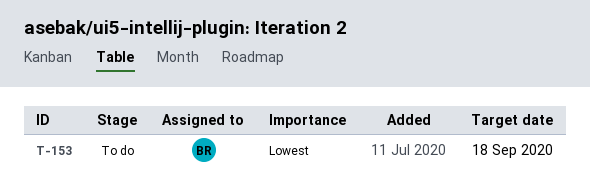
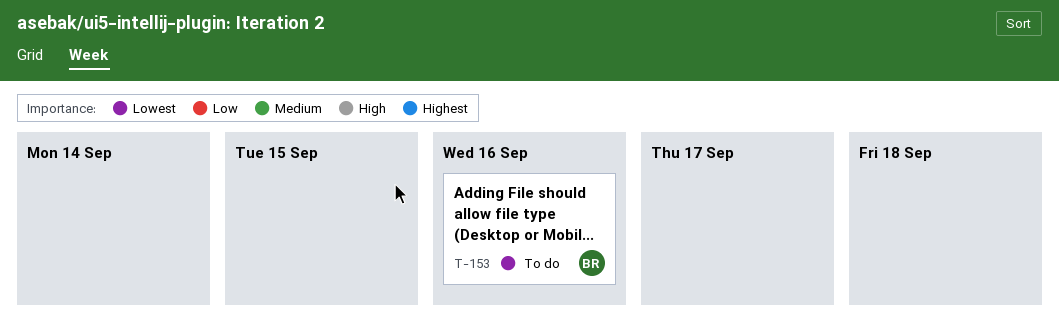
T-153, due: Sep 18 -> Sep 16

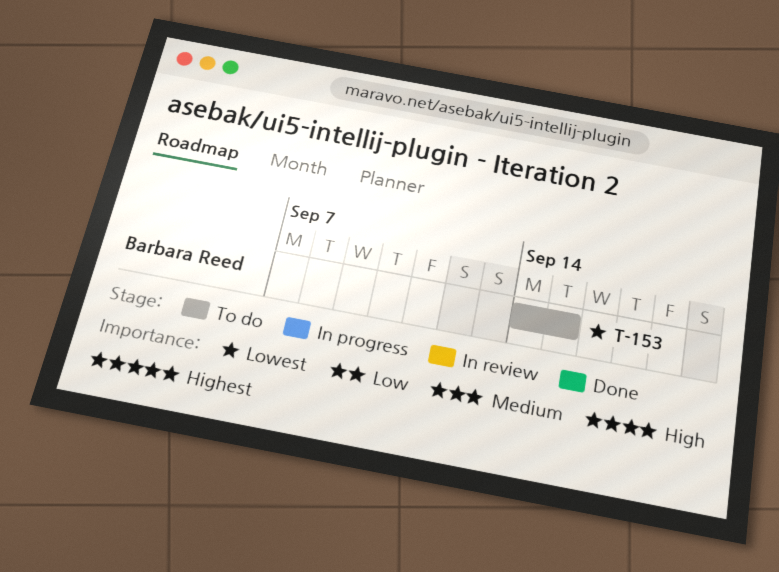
T-153, due: Sep 16 -> Sep 15

